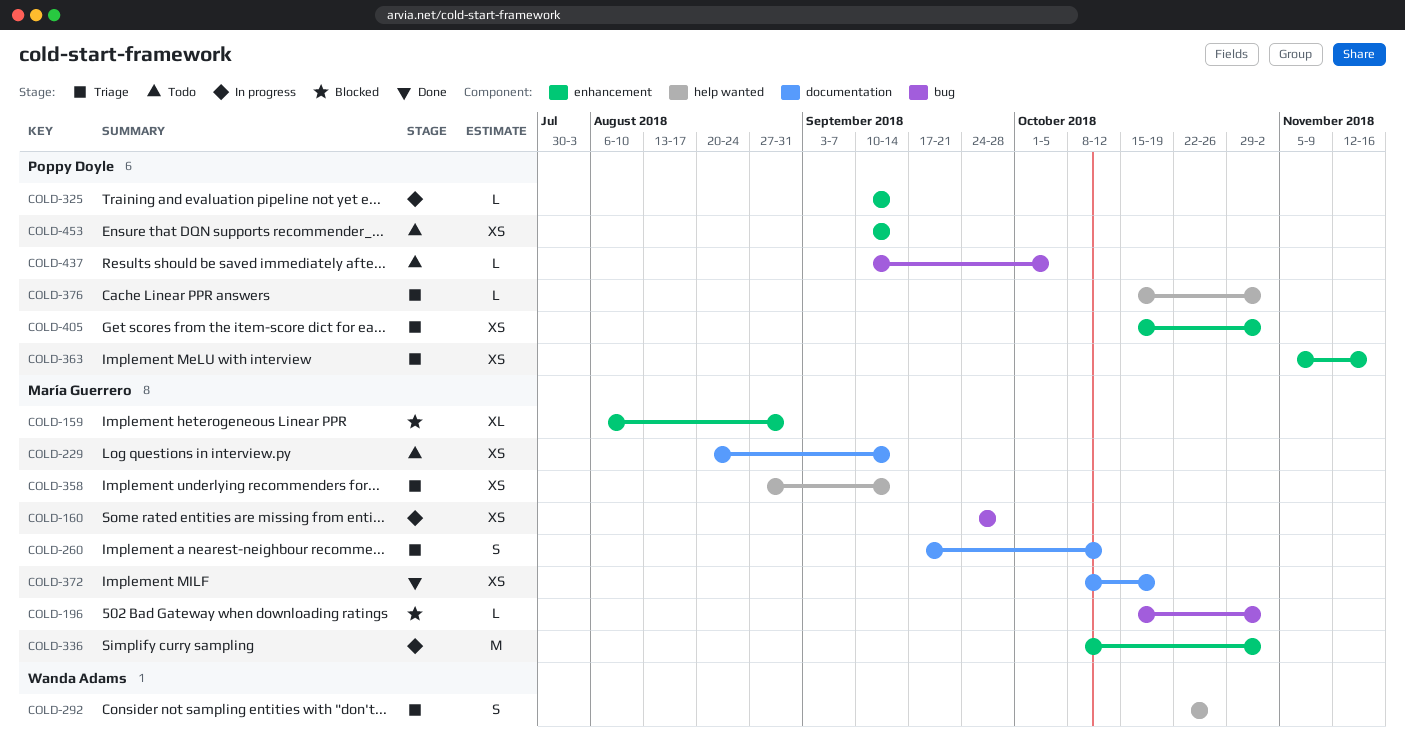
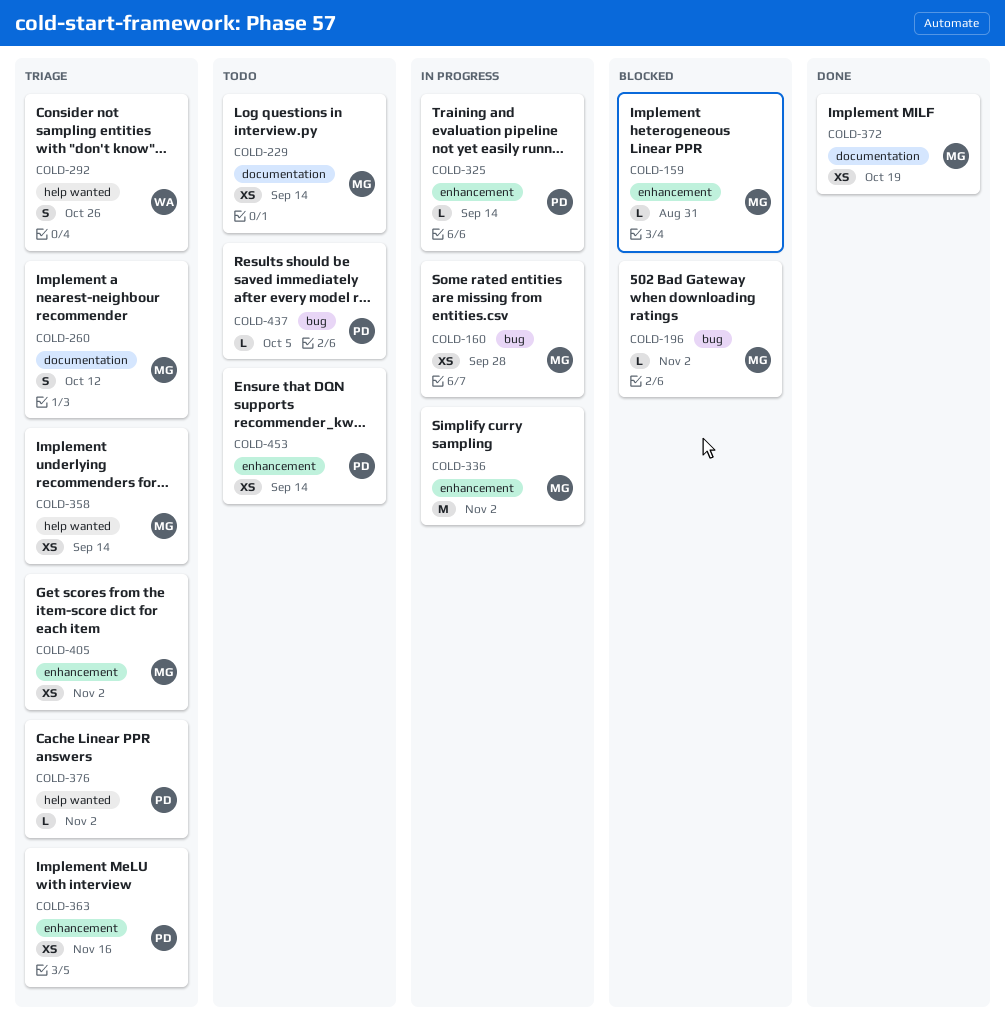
COLD-159, estimate: XL -> L
COLD-405, owner: Poppy Doyle -> María Guerrero

